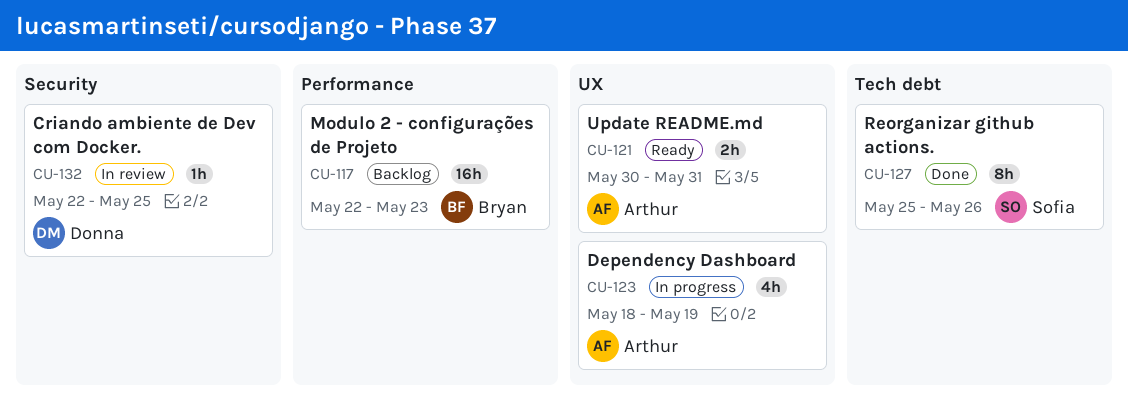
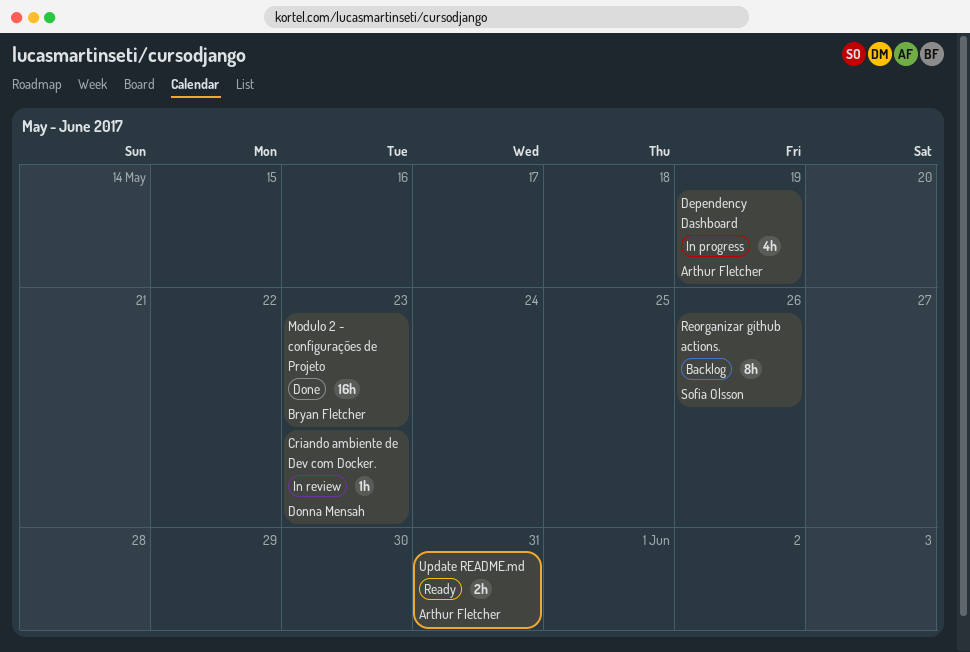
Criando ambiente de Dev com Docker., due: May 25 -> May 23
Modulo 2 - configurações de Projeto, status: Backlog -> Done
Reorganizar github actions., status: Done -> Backlog

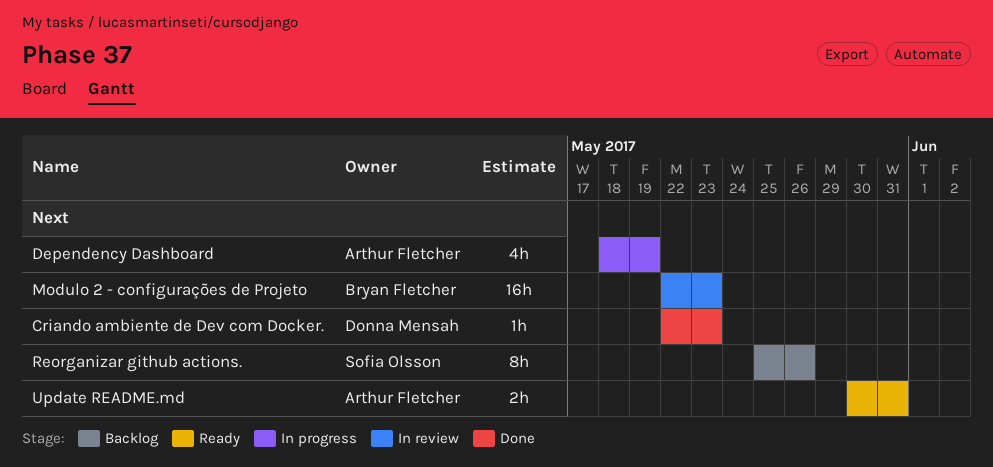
Criando ambiente de Dev com Docker., status: In review -> Done
Modulo 2 - configurações de Projeto, status: Done -> In review

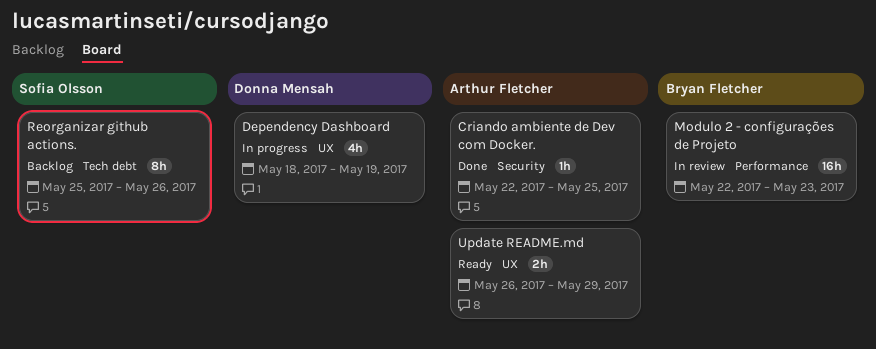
Criando ambiente de Dev com Docker., owner: Donna Mensah -> Arthur Fletcher
Criando ambiente de Dev com Docker., due: May 23 -> May 25
Dependency Dashboard, owner: Arthur Fletcher -> Donna Mensah
Update README.md, start: May 30 -> May 26
Update README.md, due: May 31 -> May 29

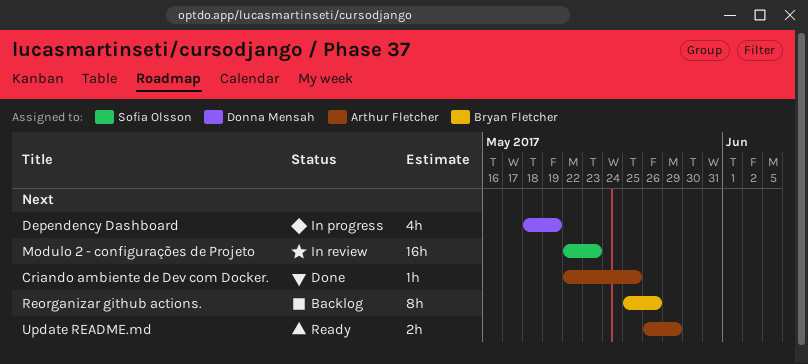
Modulo 2 - configurações de Projeto, owner: Bryan Fletcher -> Sofia Olsson
Reorganizar github actions., owner: Sofia Olsson -> Bryan Fletcher

